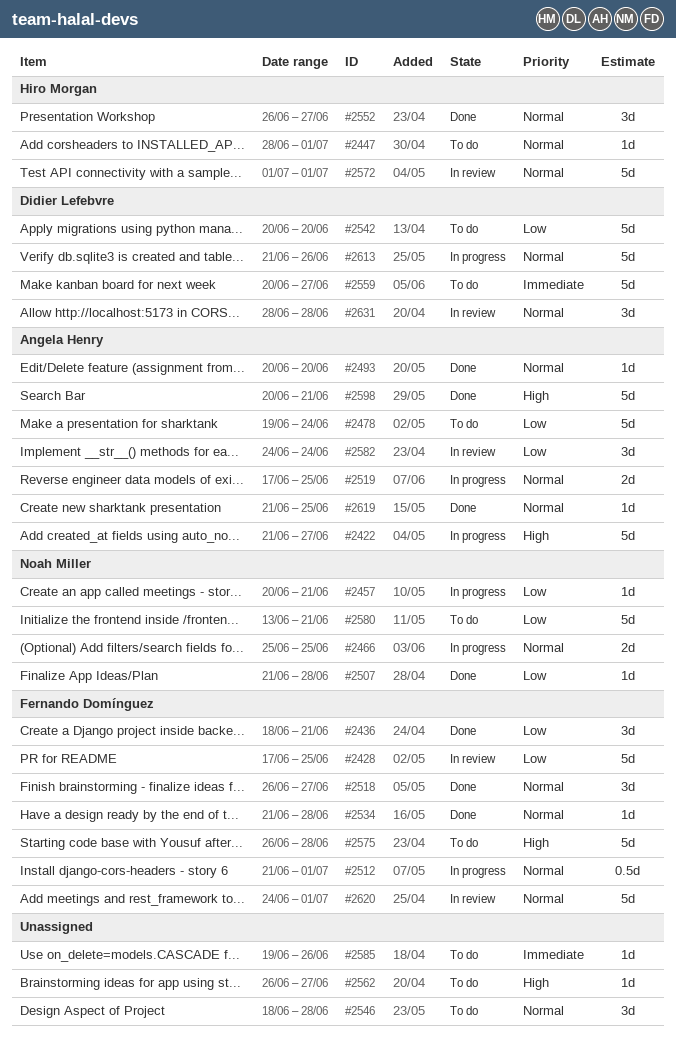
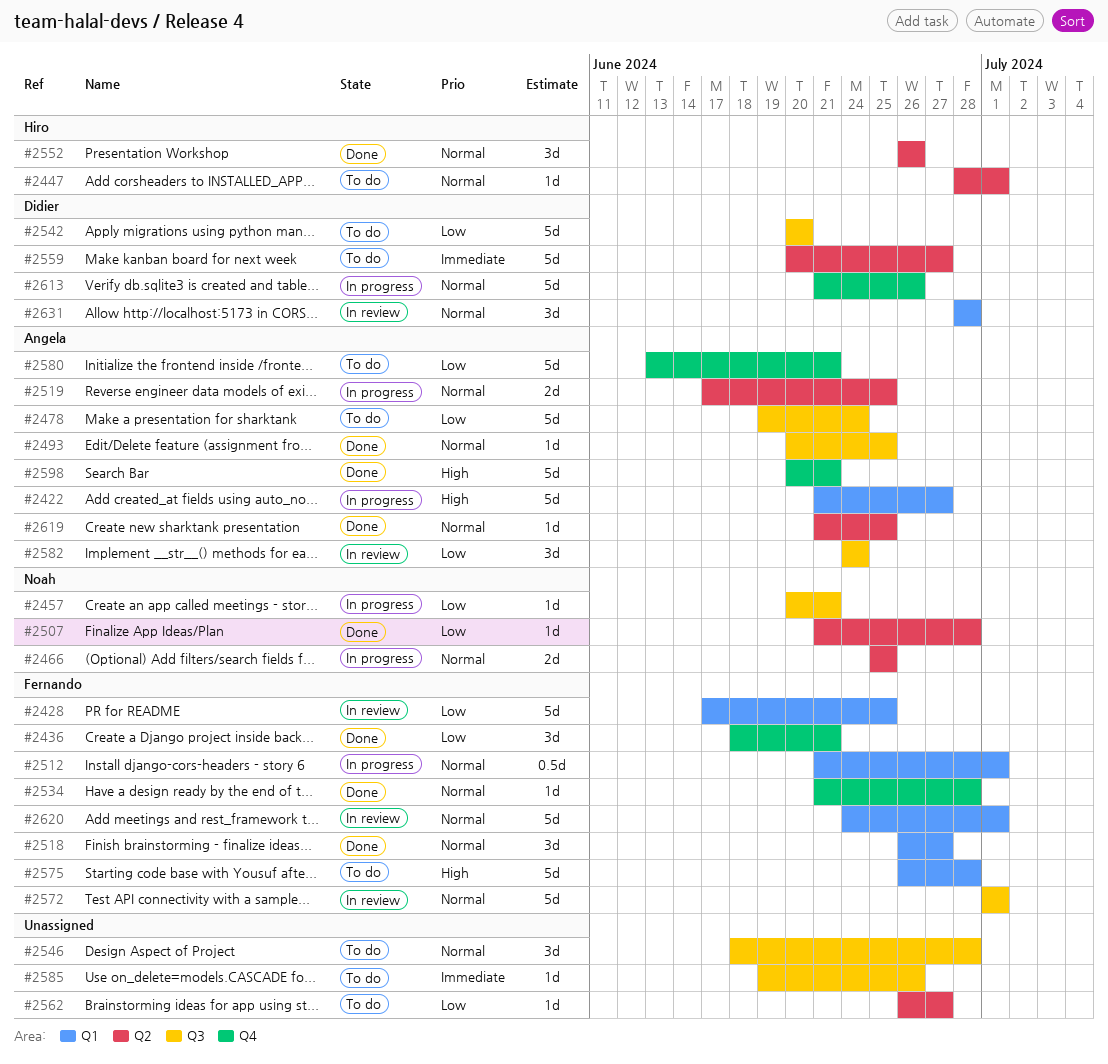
#2493, due: Jun 20 -> Jun 25
#2552, due: Jun 27 -> Jun 26
#2562, priority: High -> Low
#2572, owner: Hiro Morgan -> Fernando Domínguez
#2580, owner: Noah Miller -> Angela Henry

